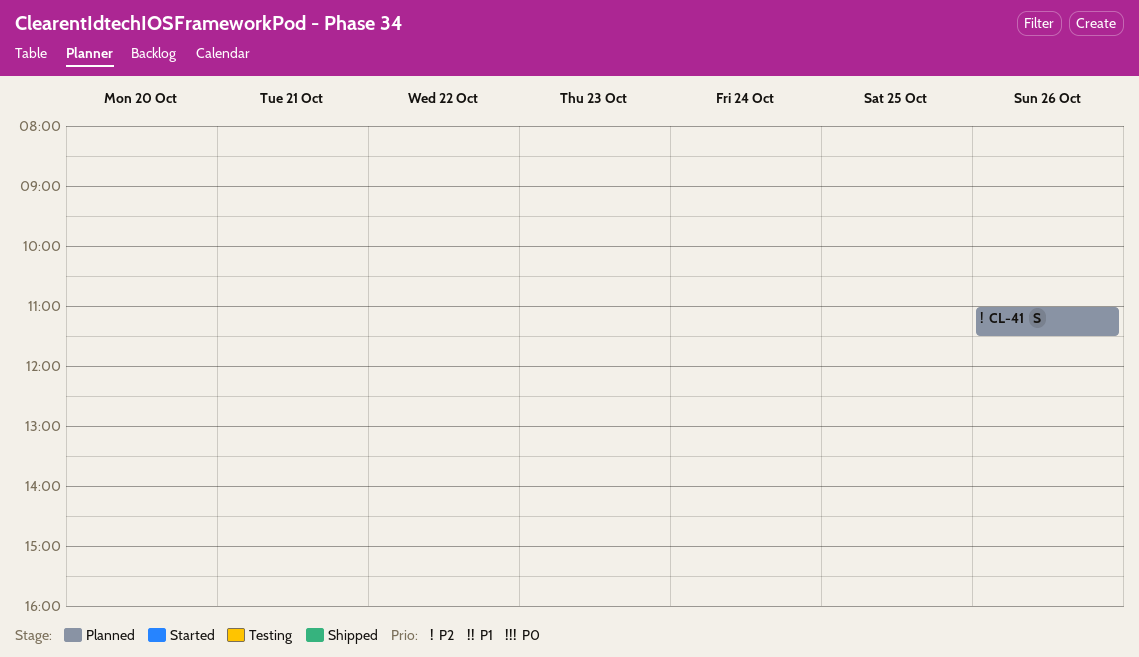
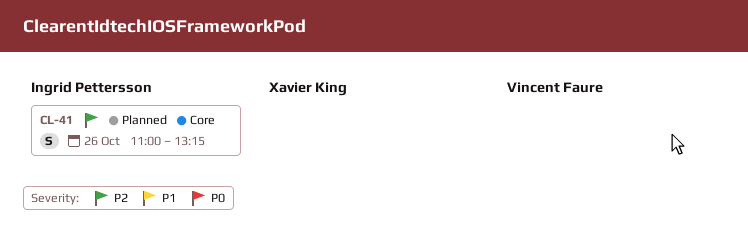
CL-41, ends: 11:30 -> 13:15

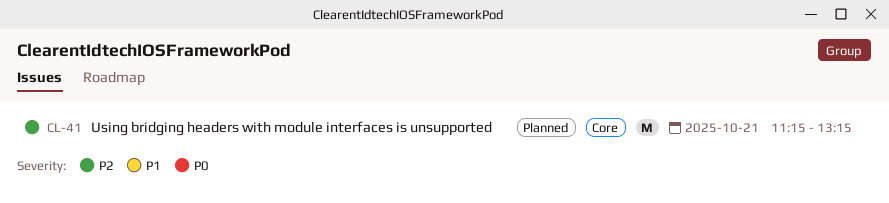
CL-41, estimate: S -> M
CL-41, day: Oct 26 -> Oct 21
CL-41, begins: 11:00 -> 11:15

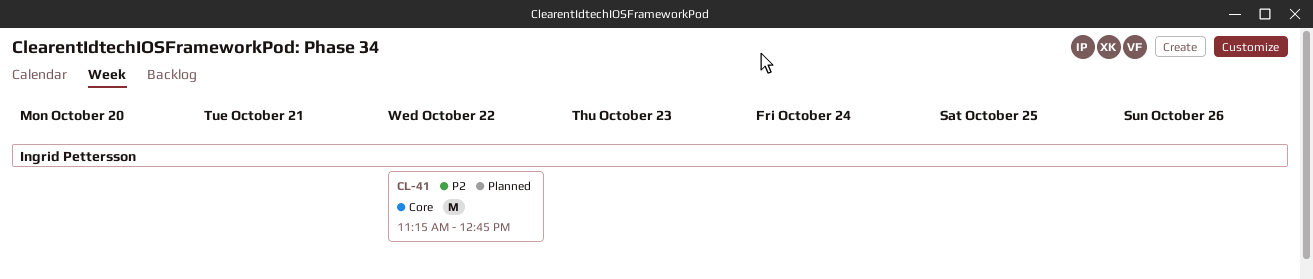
CL-41, day: Oct 21 -> Oct 22
CL-41, ends: 13:15 -> 12:45

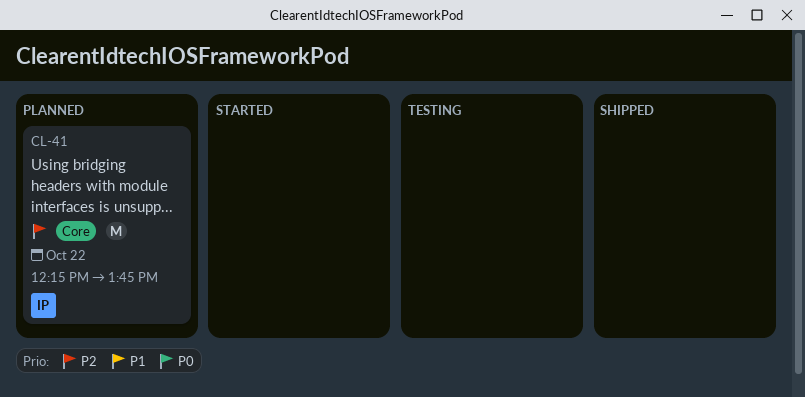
CL-41, begins: 11:15 -> 12:15
CL-41, ends: 12:45 -> 13:45

